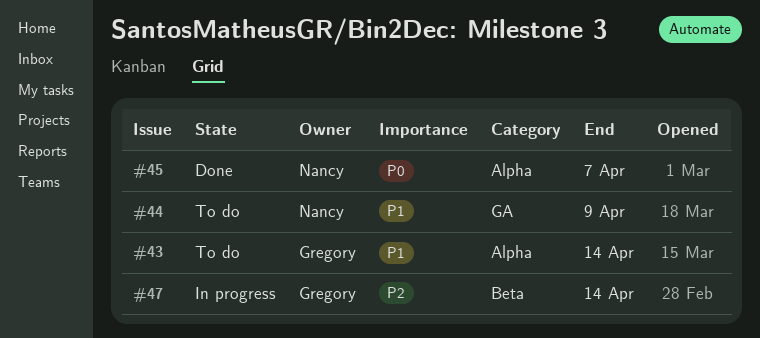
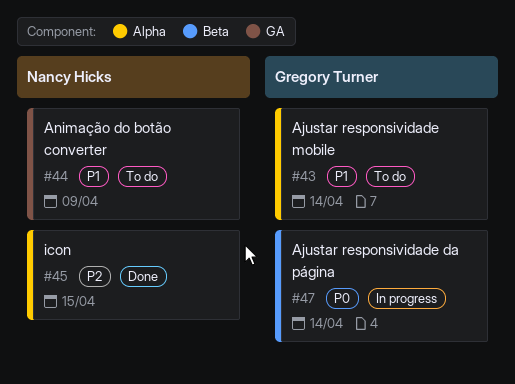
#45, priority: P0 -> P2
#45, due: Apr 7 -> Apr 15
#47, priority: P2 -> P0

